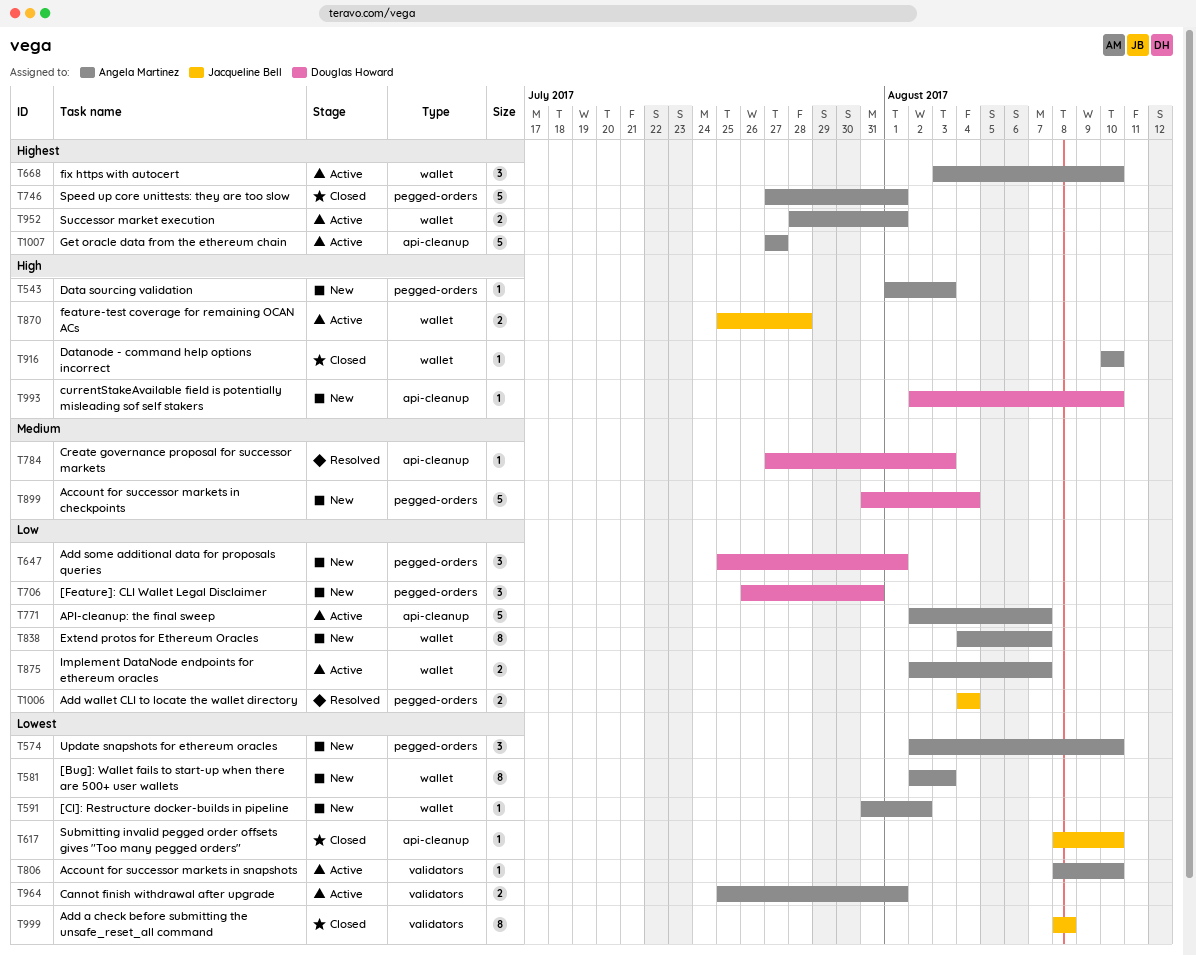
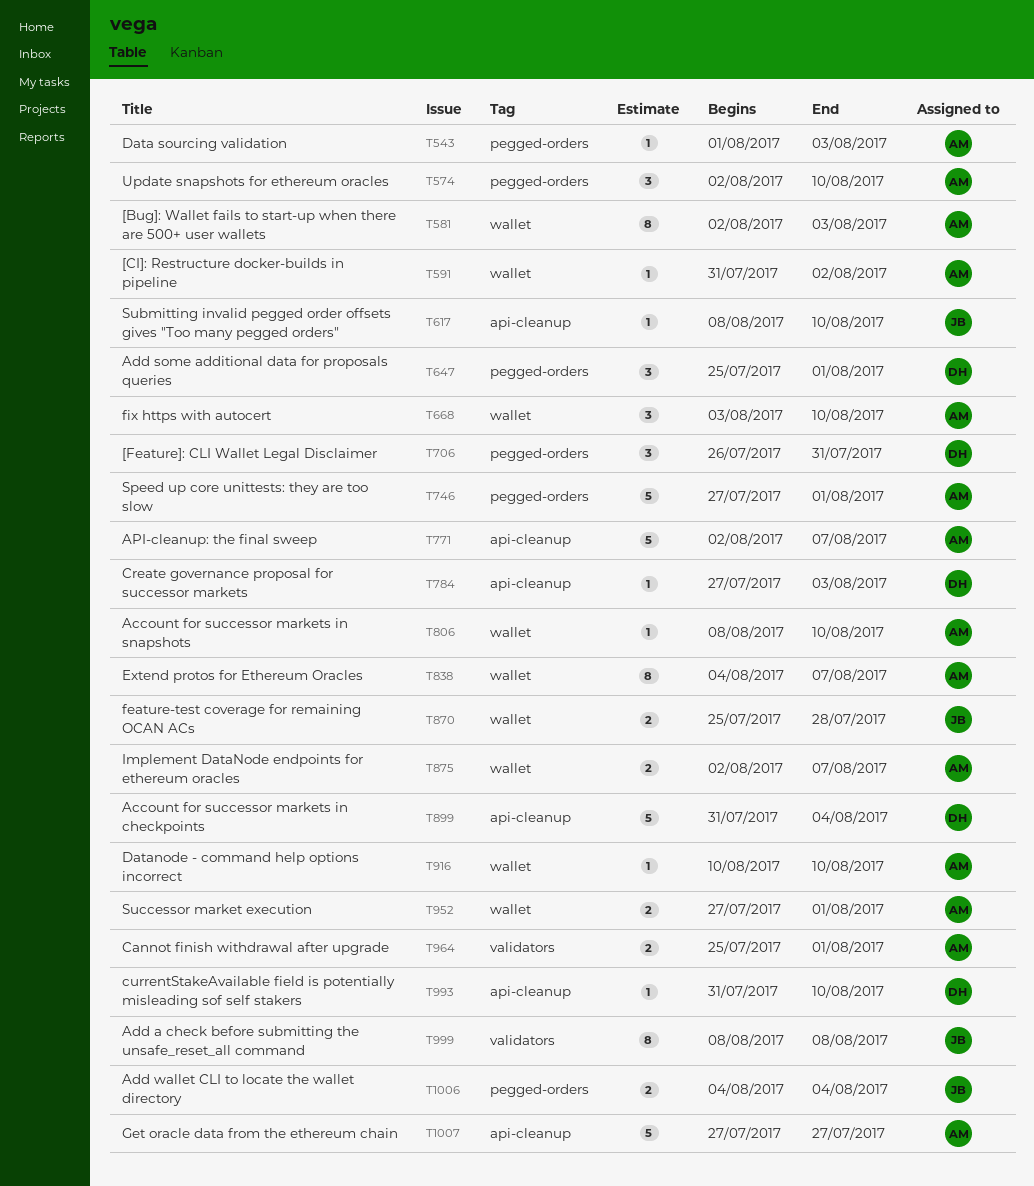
T806, label: validators -> wallet
T899, label: pegged-orders -> api-cleanup
T952, start: Jul 28 -> Jul 27
T993, start: Aug 2 -> Jul 31

